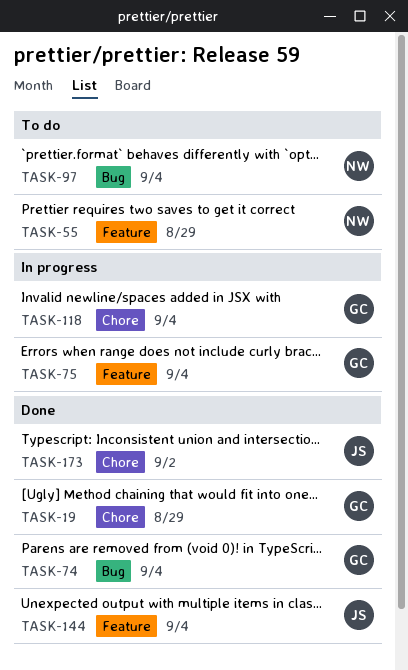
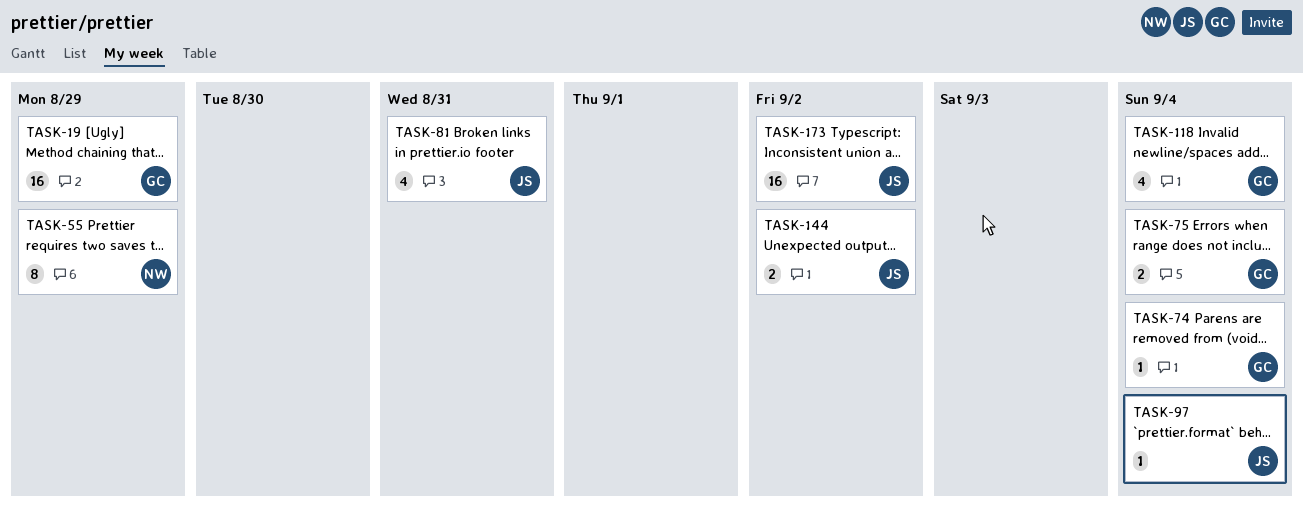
TASK-81: none -> present
TASK-97, owner: NW -> JS
TASK-144, due: Sep 4 -> Sep 2

